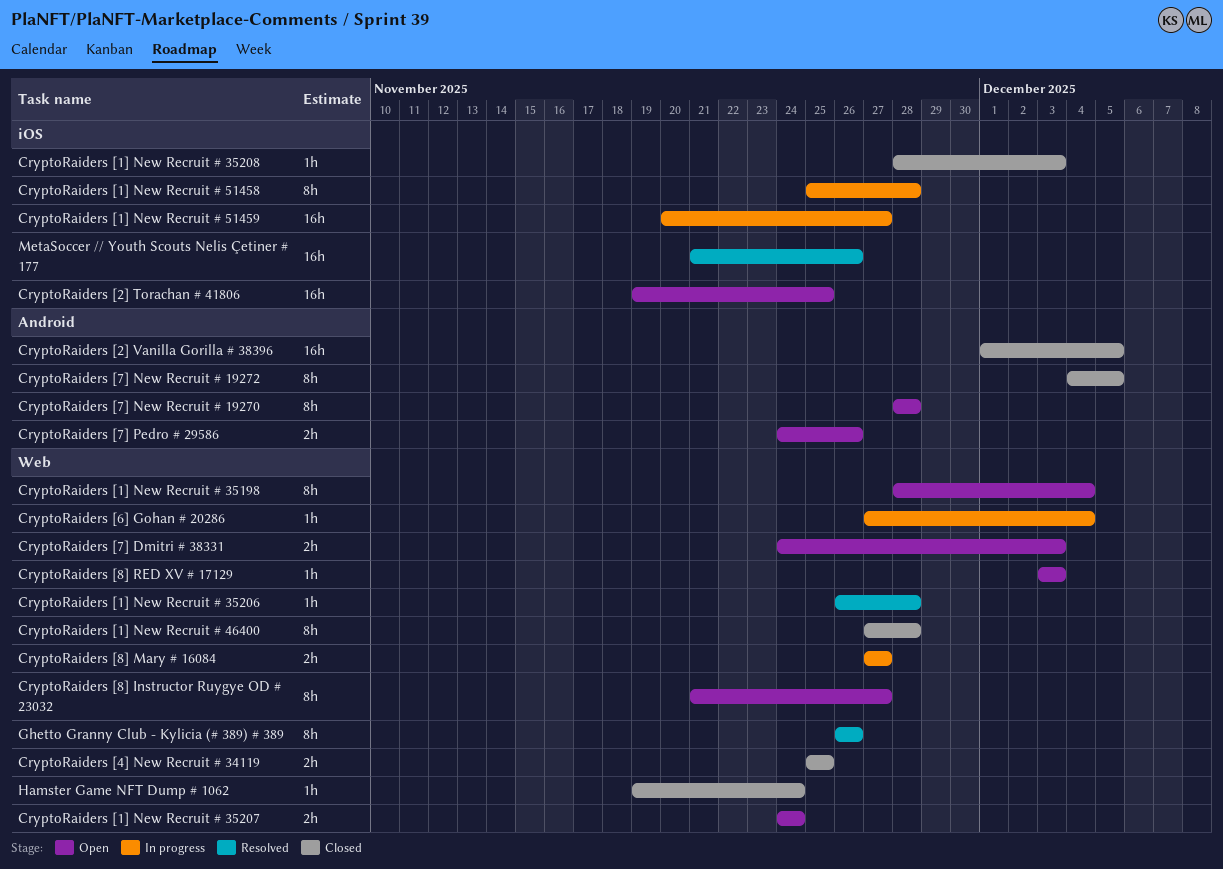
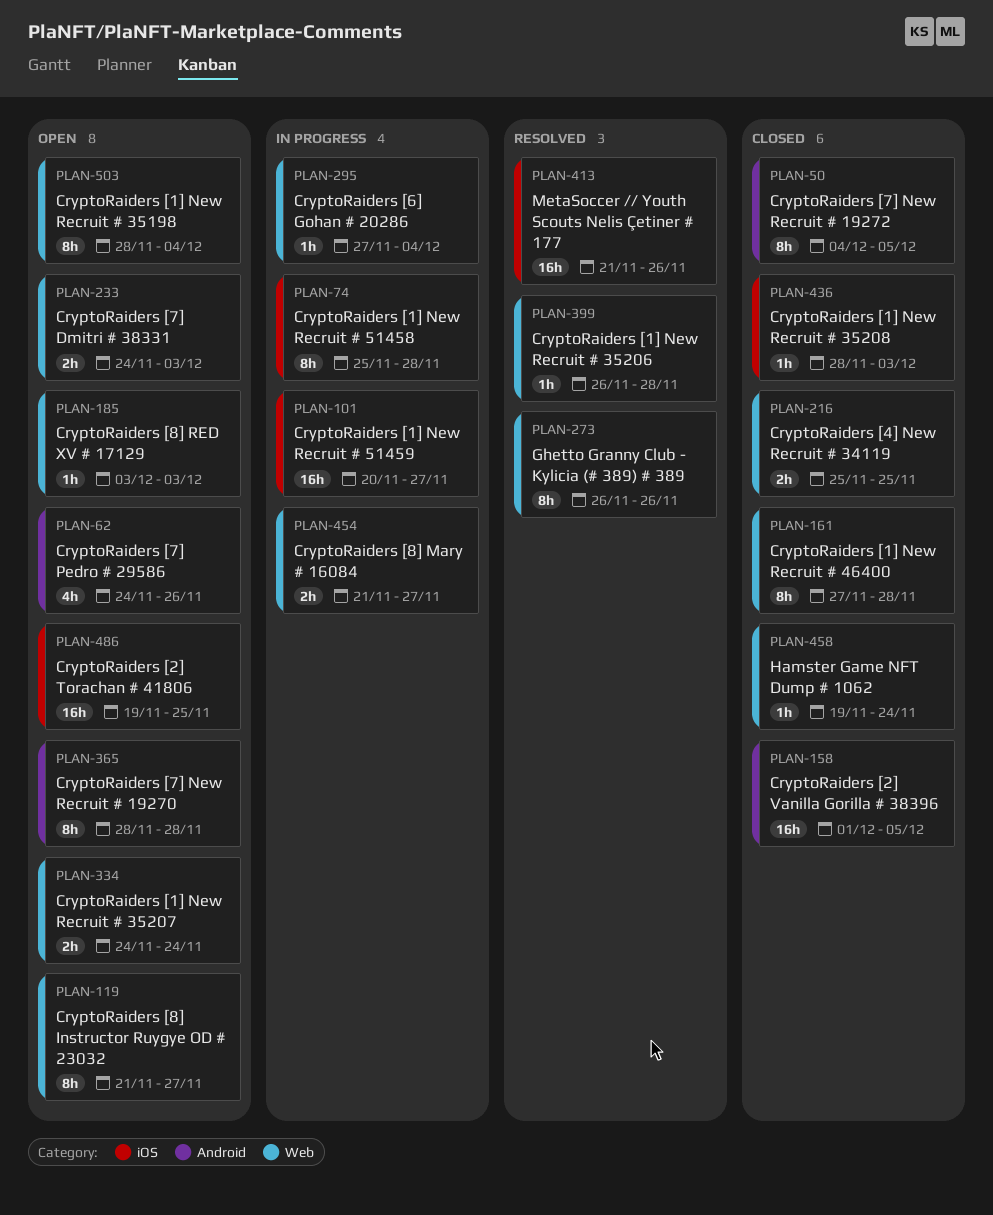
CryptoRaiders [7] Pedro # 29586, estimate: 2h -> 4h
CryptoRaiders [8] Mary # 16084, start: Nov 27 -> Nov 21

